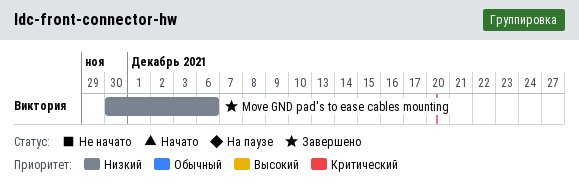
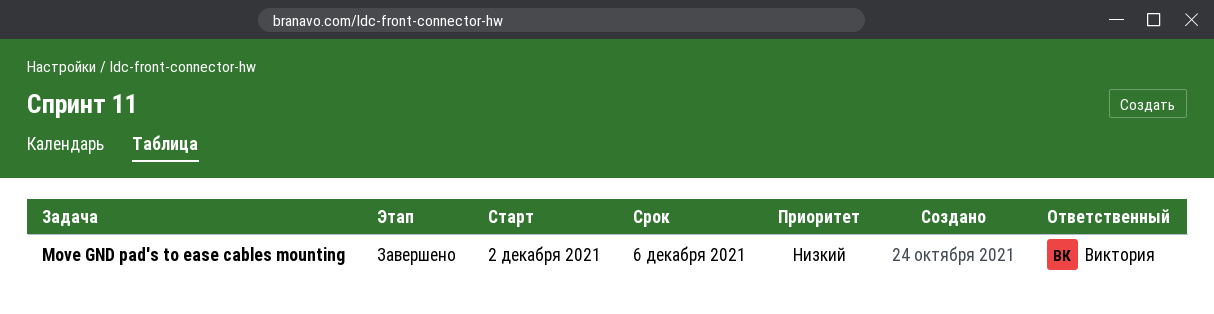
Move GND pad's to ease cables mounting, start: Nov 30 -> Dec 2

